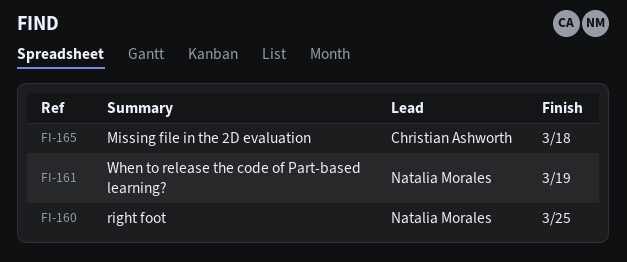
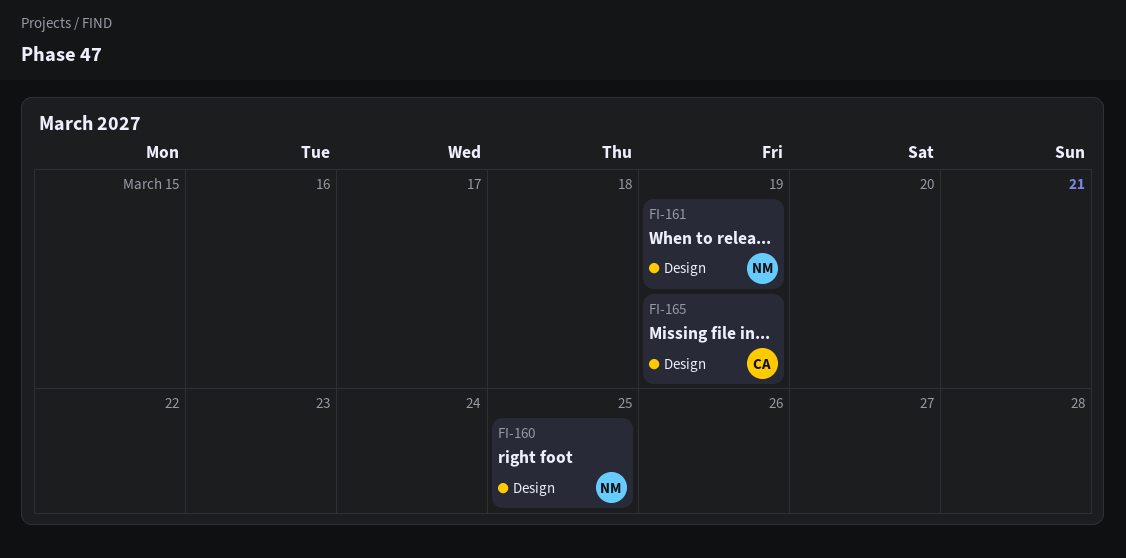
FI-165, due: Mar 18 -> Mar 19

